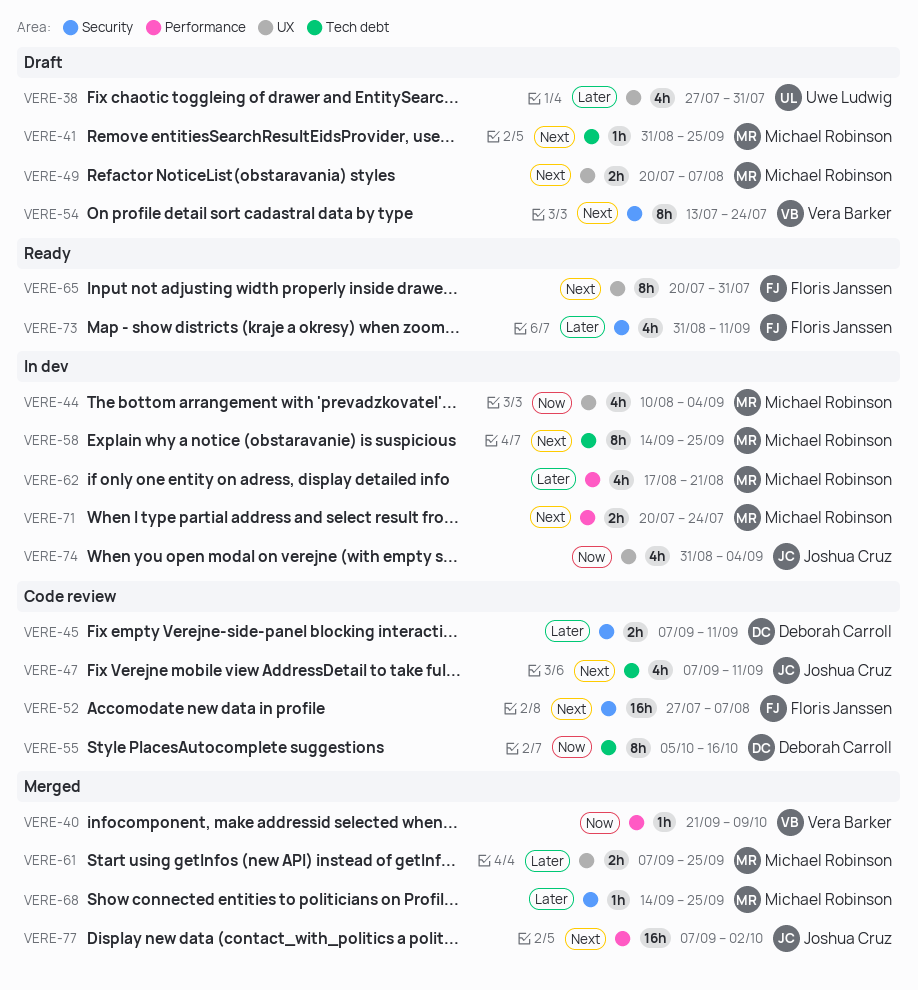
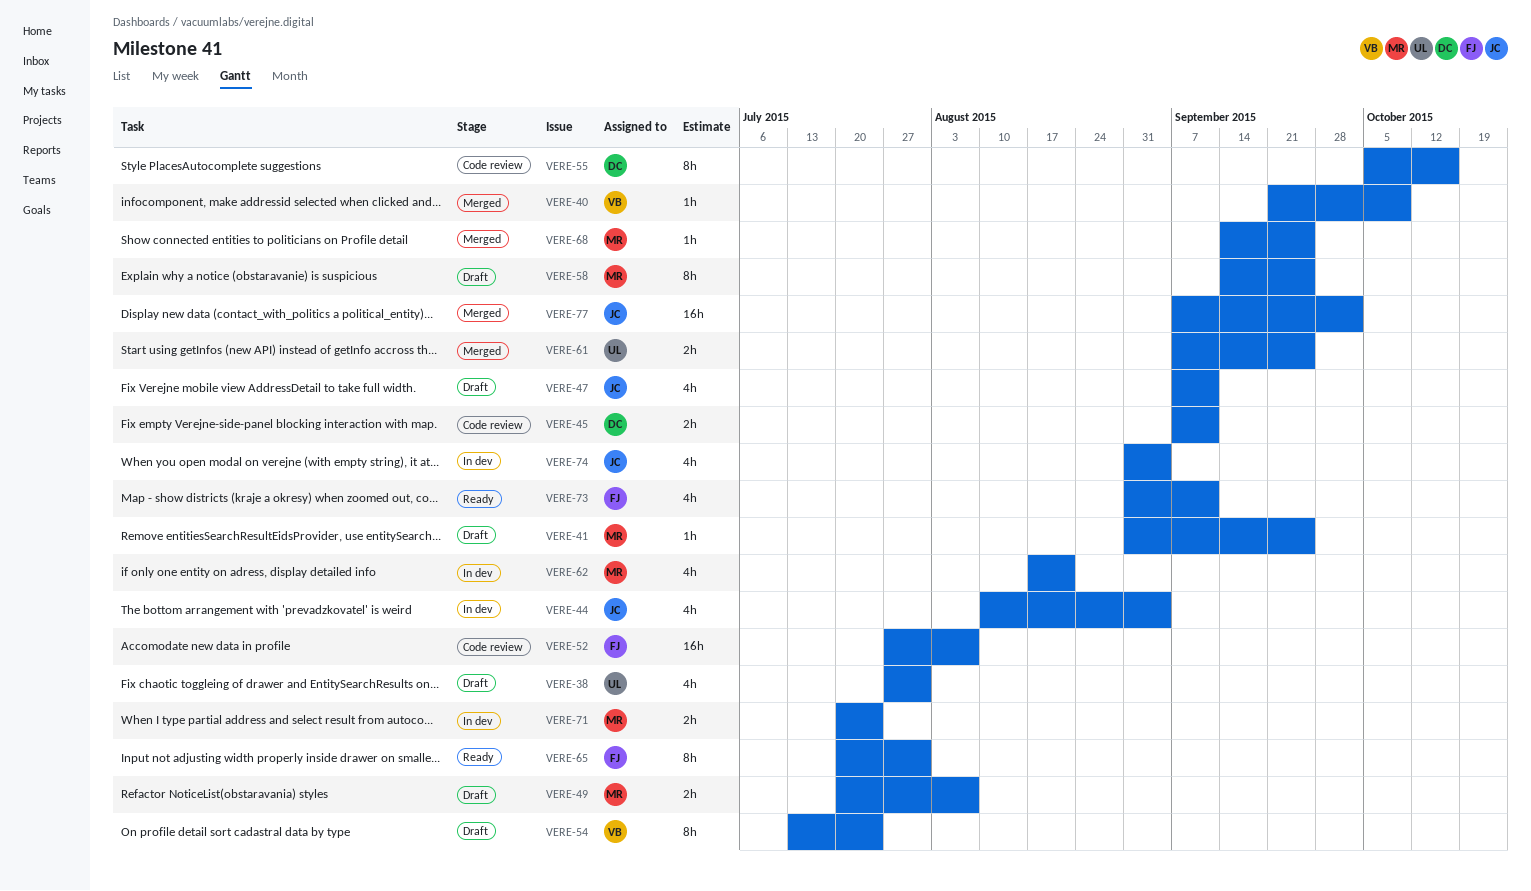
VERE-44, owner: Michael Robinson -> Joshua Cruz
VERE-47, status: Code review -> Draft
VERE-58, status: In dev -> Draft
VERE-61, owner: Michael Robinson -> Uwe Ludwig

